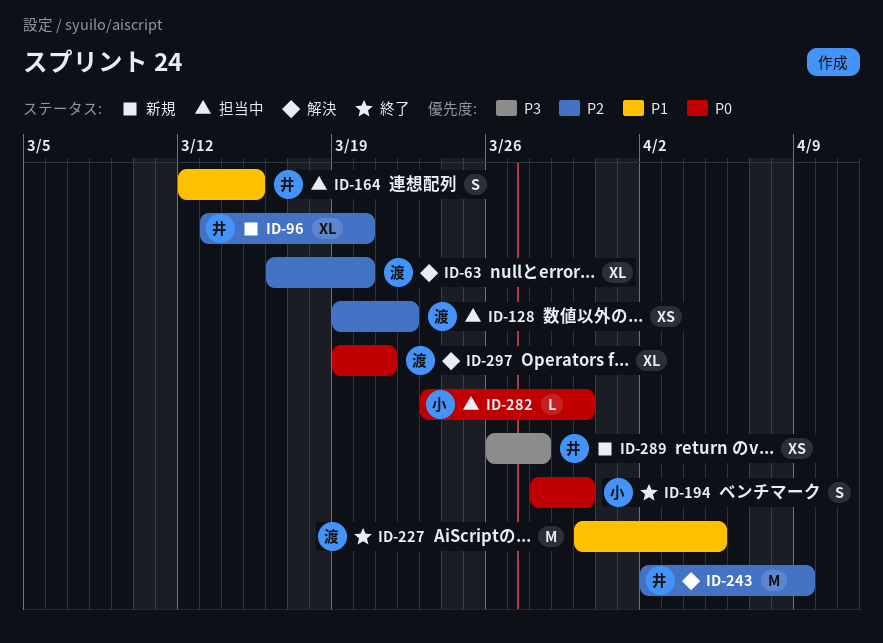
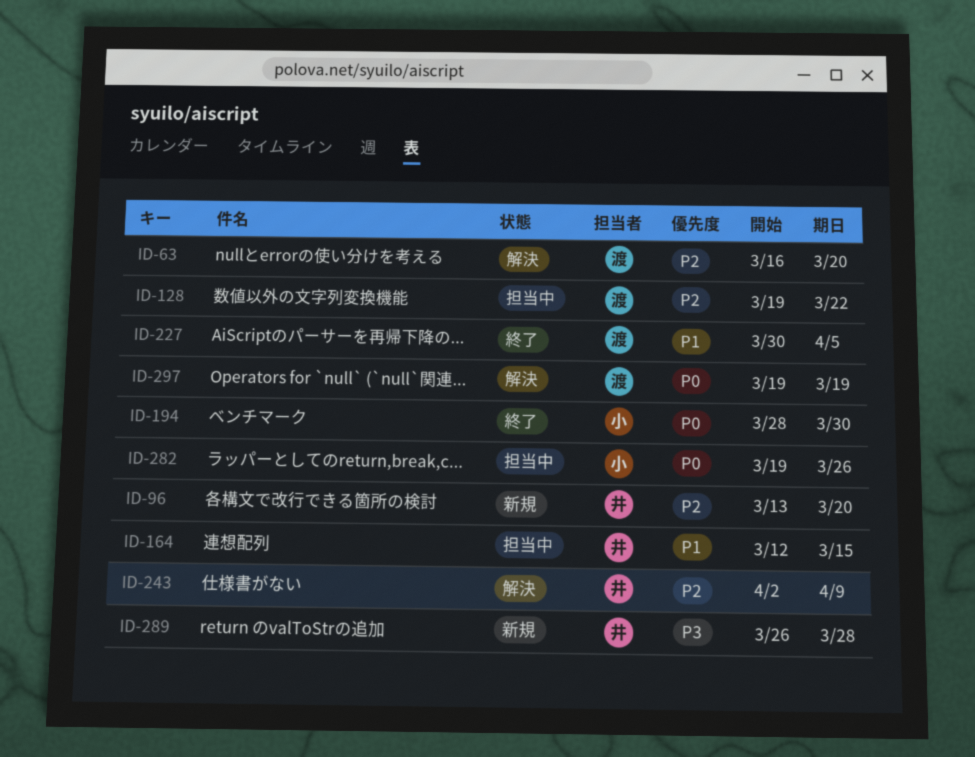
ID-282, start: Mar 23 -> Mar 19
ID-282, due: Mar 30 -> Mar 26
ID-297, due: Mar 21 -> Mar 19

